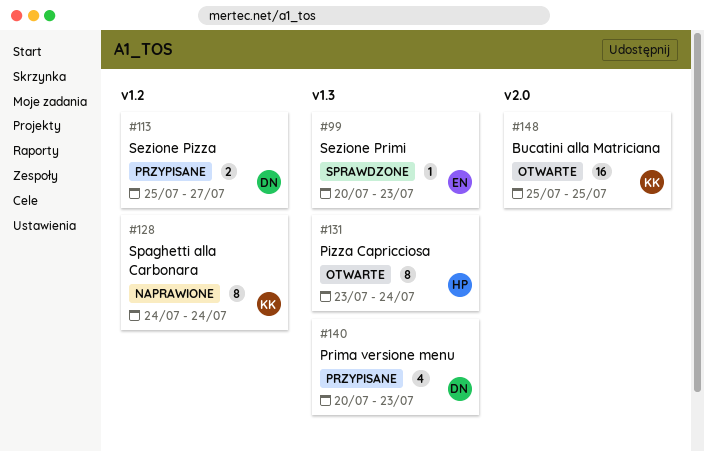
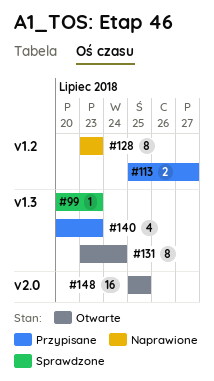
#128, start: Jul 24 -> Jul 23
#128, due: Jul 24 -> Jul 23

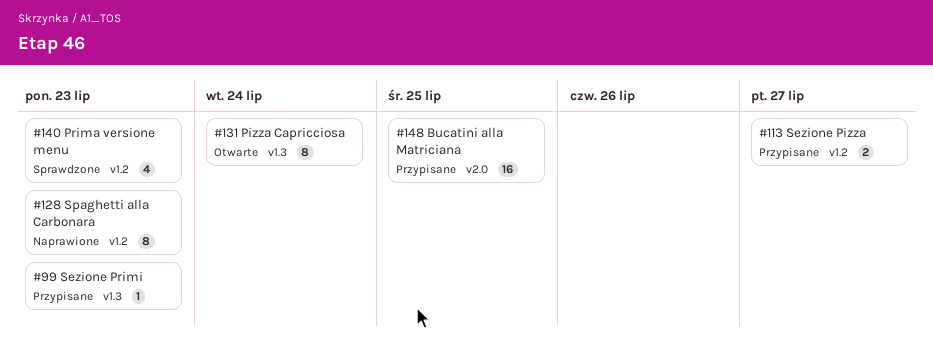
#99, status: Sprawdzone -> Przypisane
#140, status: Przypisane -> Sprawdzone
#140, label: v1.3 -> v1.2
#148, status: Otwarte -> Przypisane

